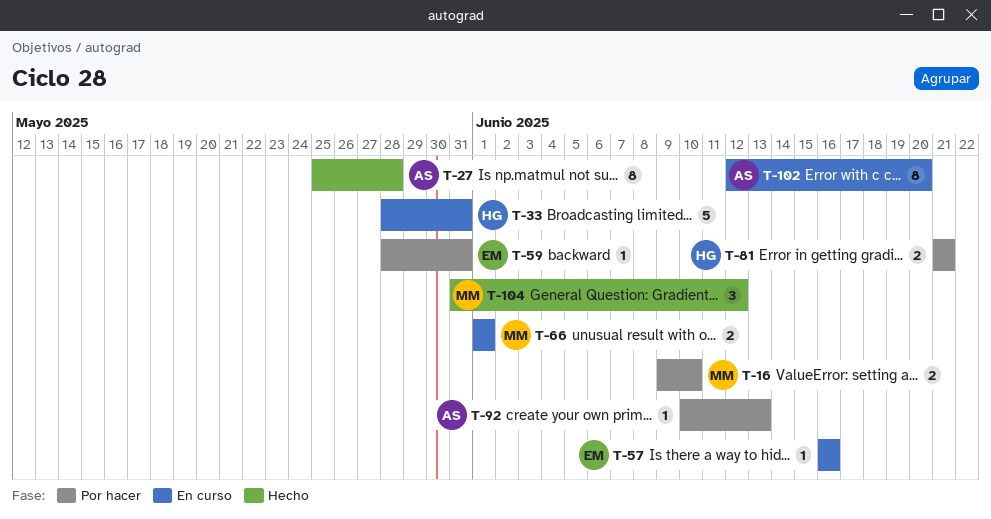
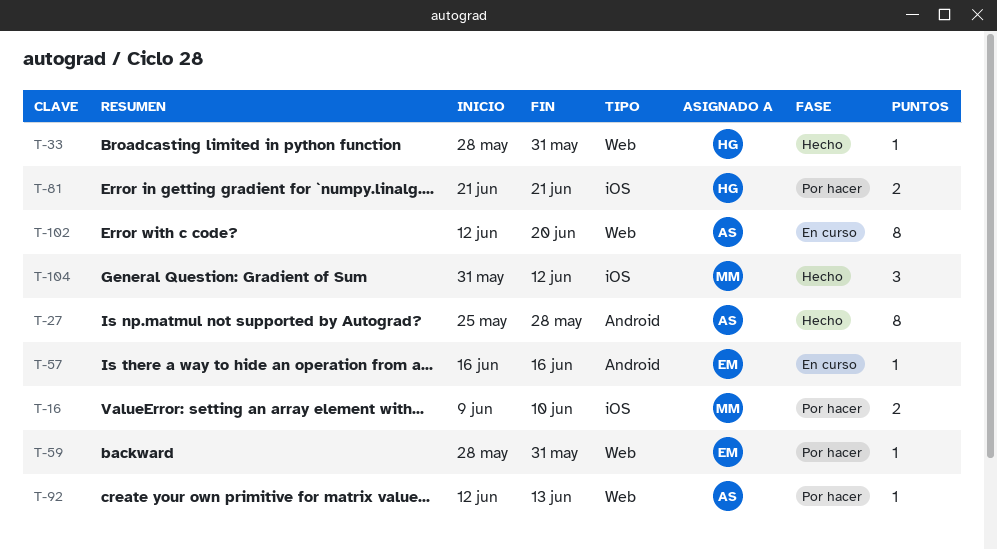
T-33, status: En curso -> Hecho
T-33, estimate: 5 -> 1
T-66: present -> none
T-92, start: Jun 10 -> Jun 12

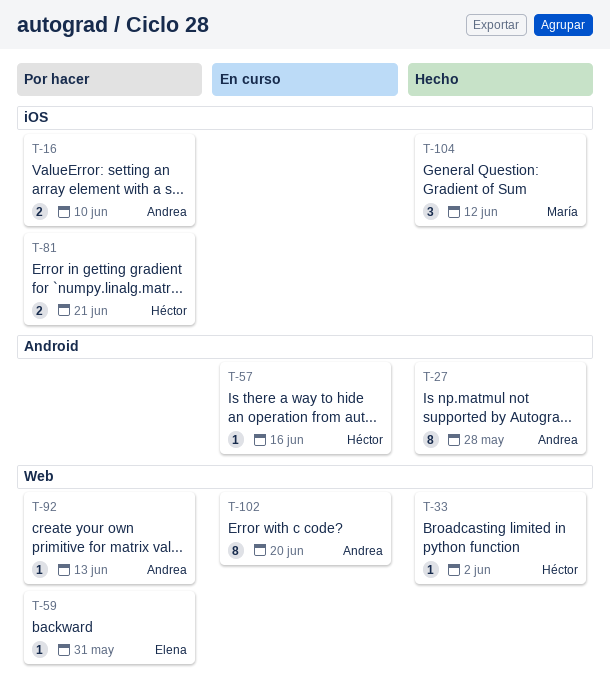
T-16, owner: María -> Andrea
T-33, due: May 31 -> Jun 2
T-57, owner: Elena -> Héctor

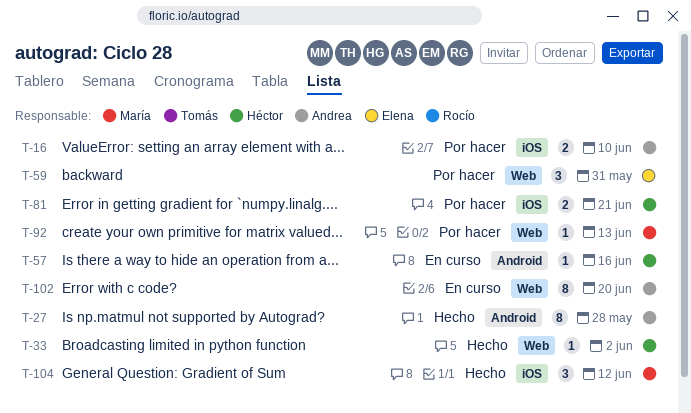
T-59, estimate: 1 -> 3
T-92, owner: Andrea -> María

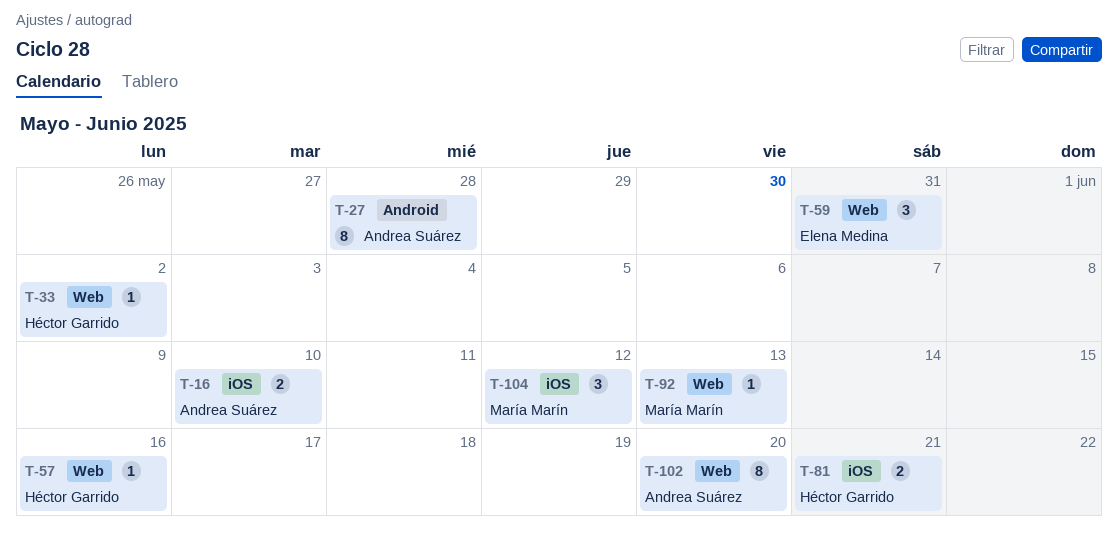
T-57, label: Android -> Web

